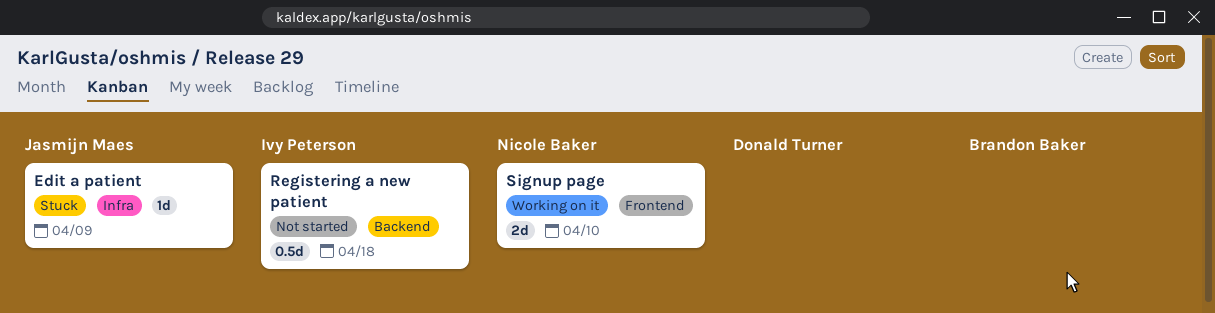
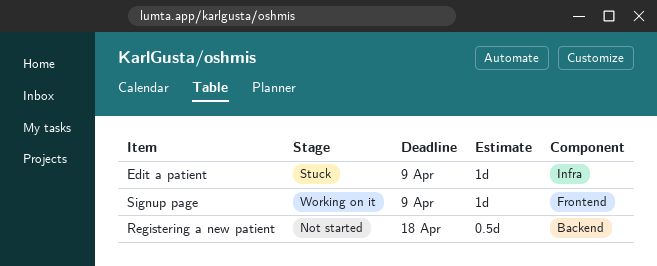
Signup page, estimate: 2d -> 1d
Signup page, due: Apr 10 -> Apr 9

